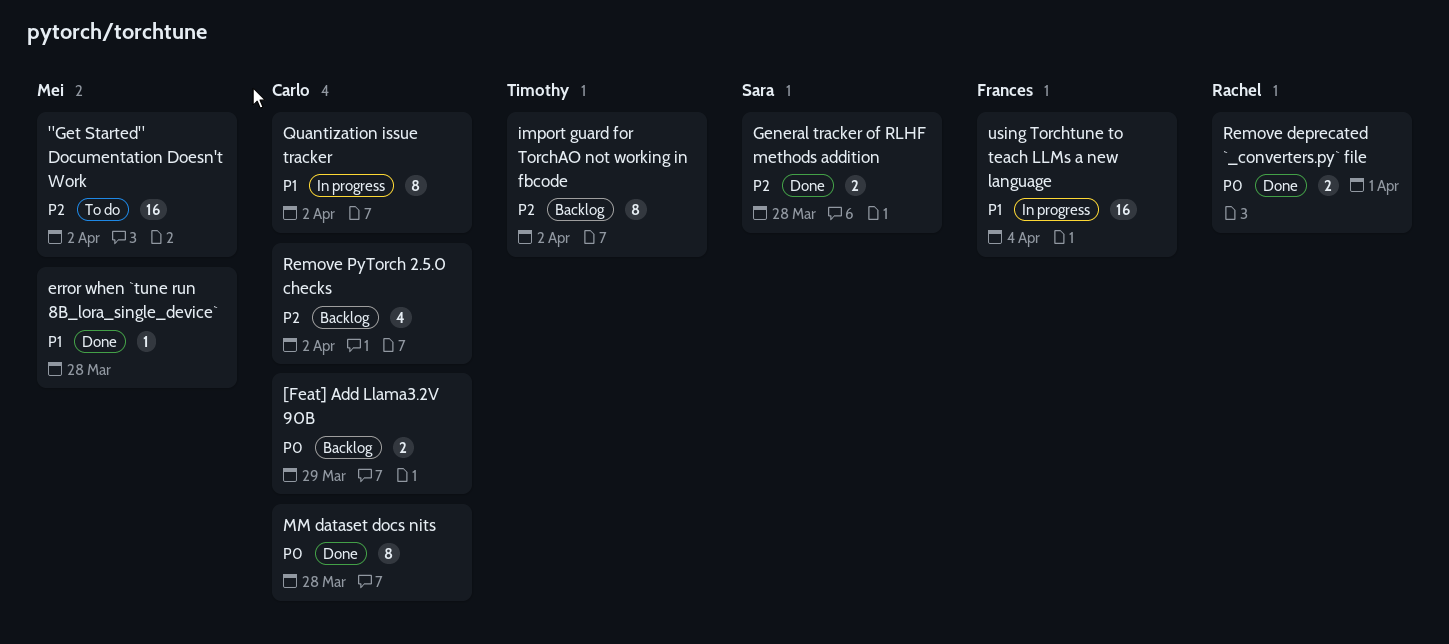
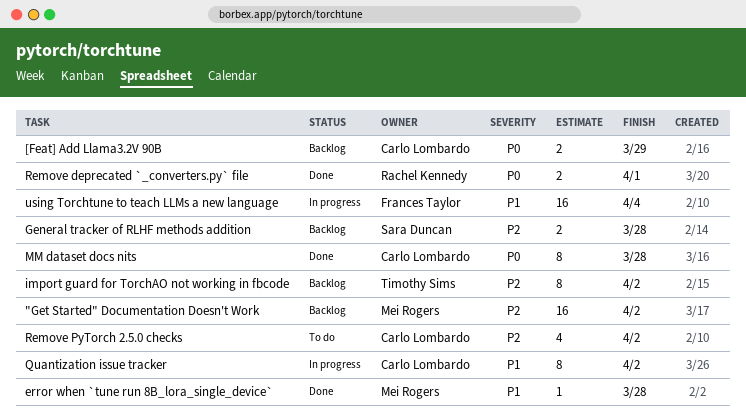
"Get Started" Documentation Doesn't Work, status: To do -> Backlog
General tracker of RLHF methods addition, status: Done -> Backlog
Remove PyTorch 2.5.0 checks, status: Backlog -> To do

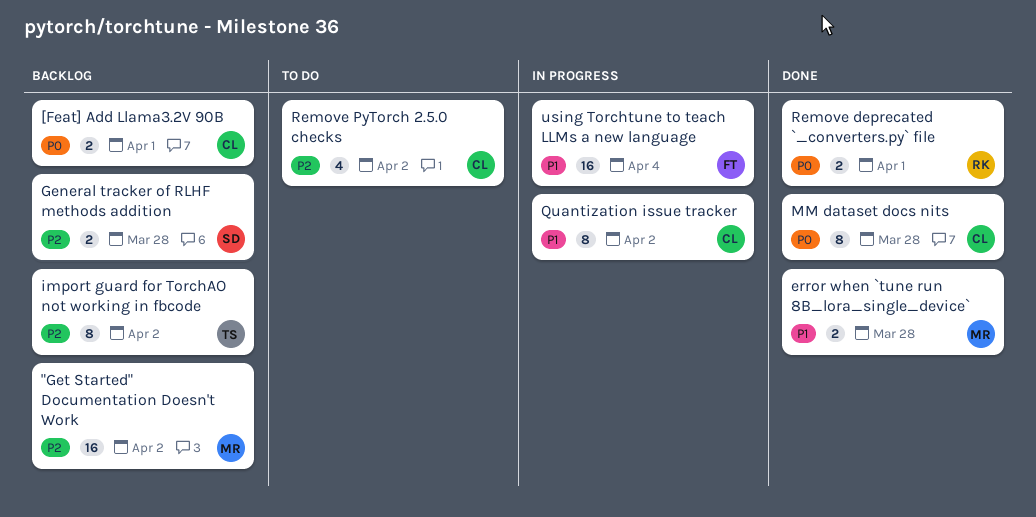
[Feat] Add Llama3.2V 90B, due: Mar 29 -> Apr 1
error when `tune run 8B_lora_single_device`, estimate: 1 -> 2

